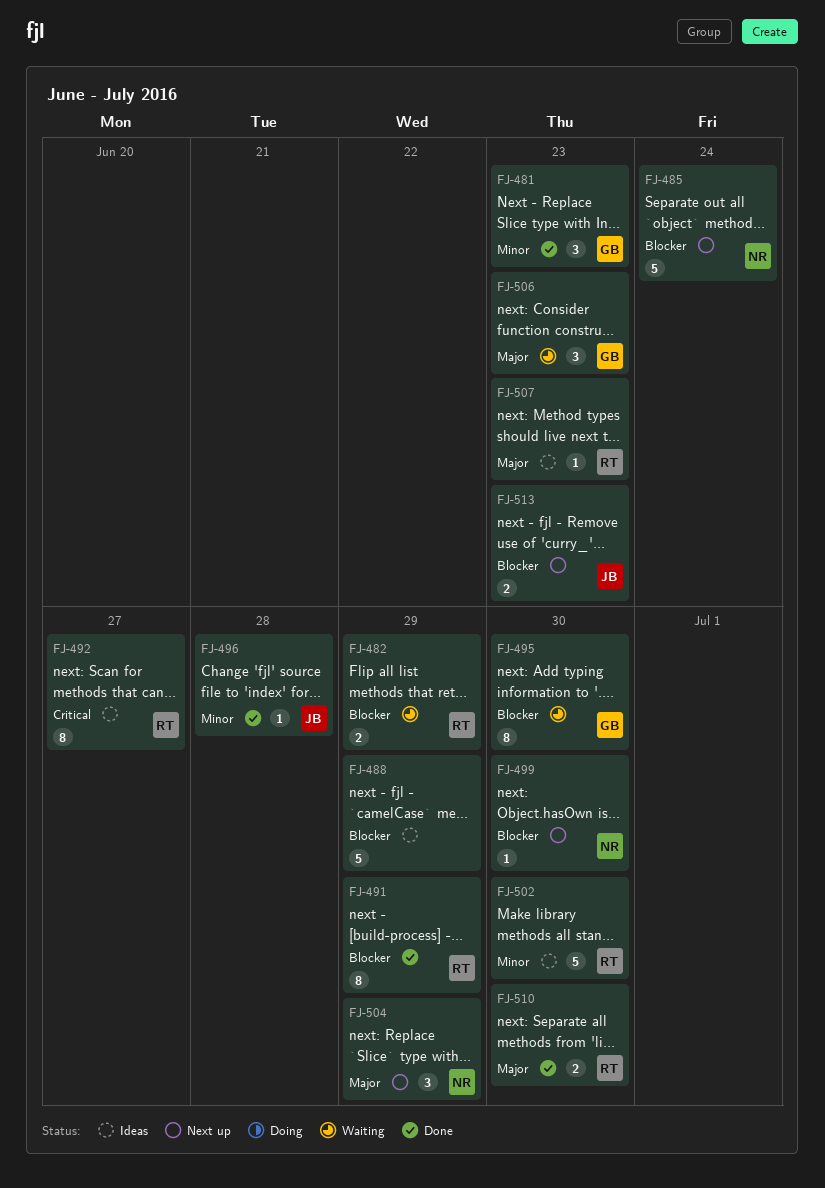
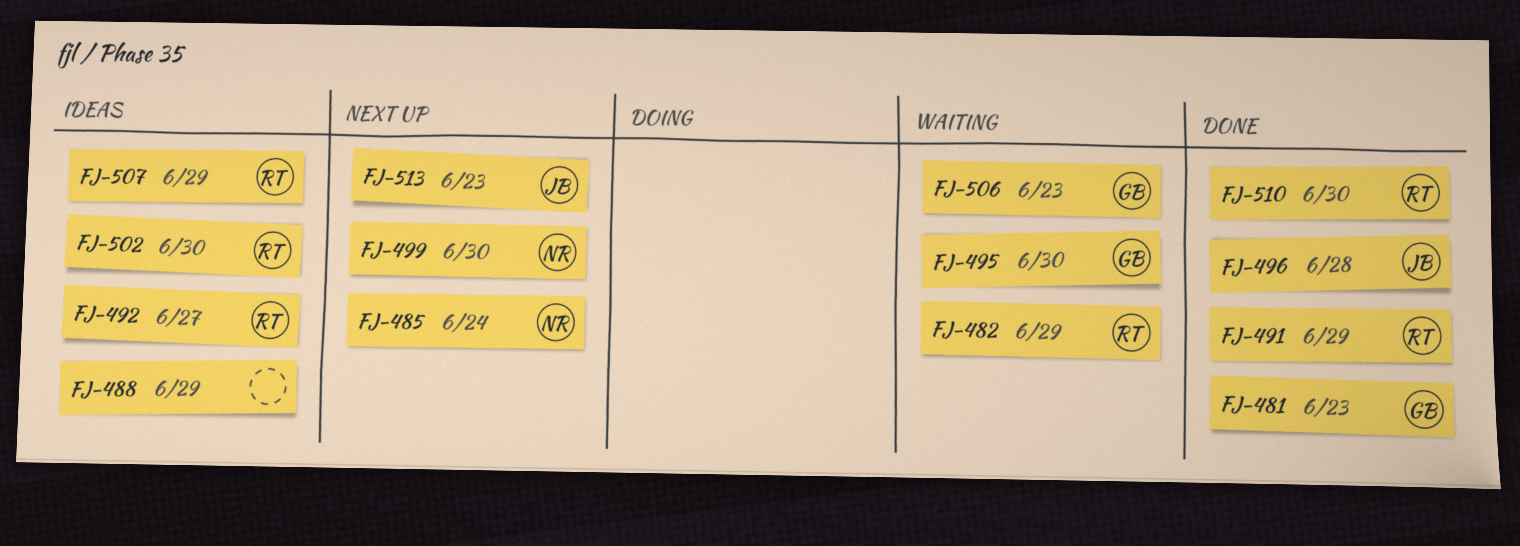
FJ-504: present -> none
FJ-507, due: Jun 23 -> Jun 29

